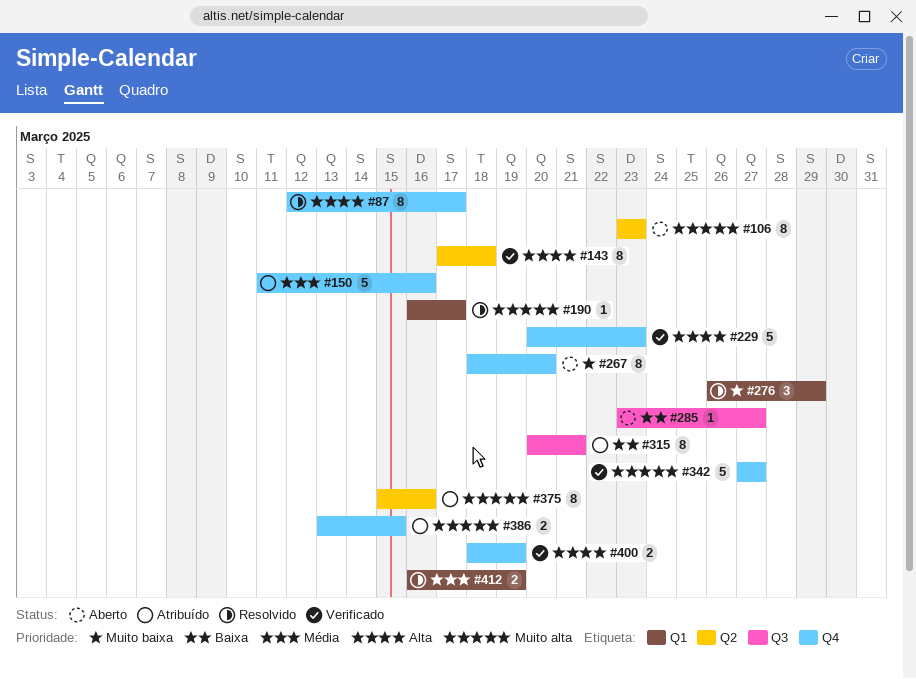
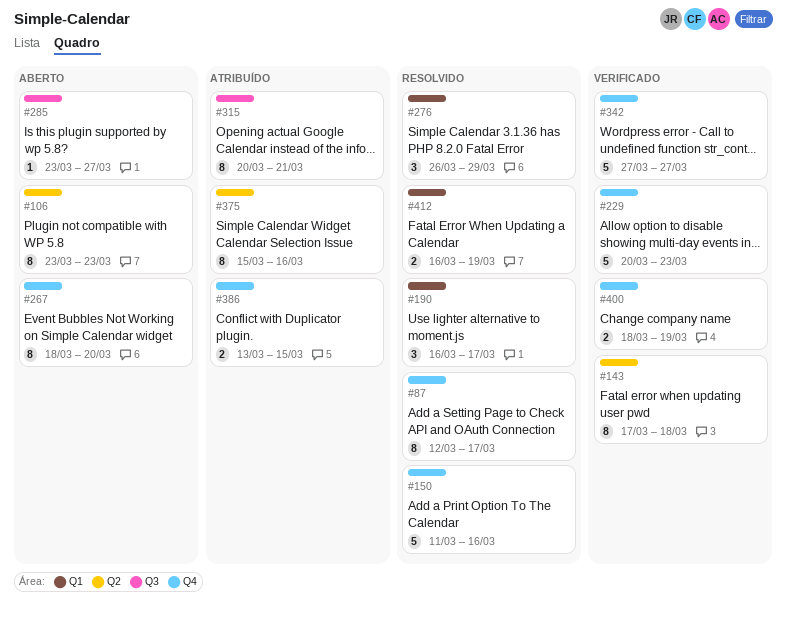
#150, status: Atribuído -> Resolvido
#190, estimate: 1 -> 3

